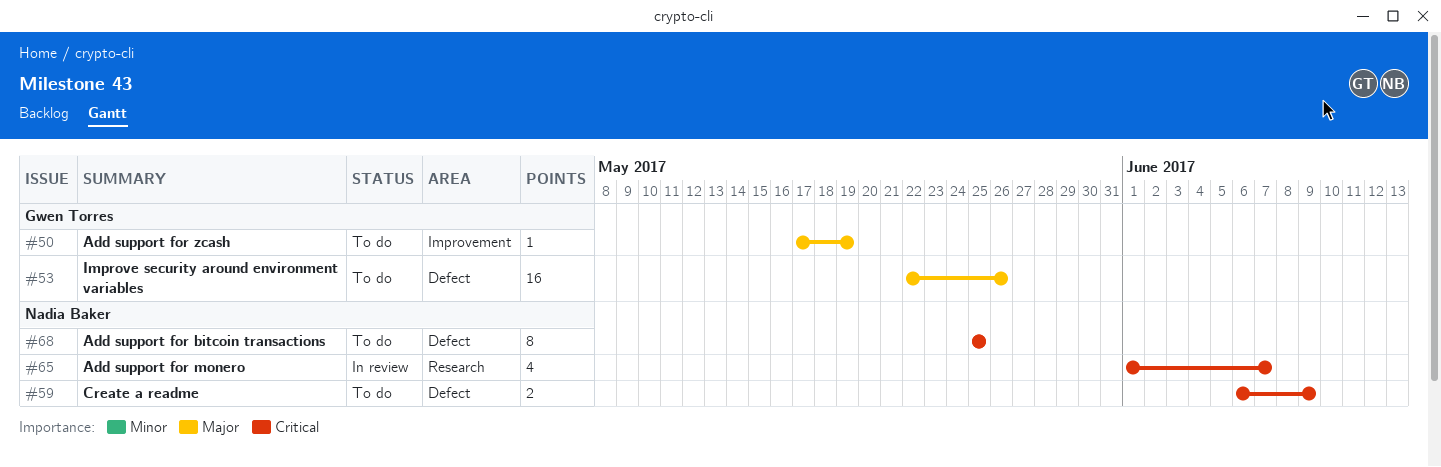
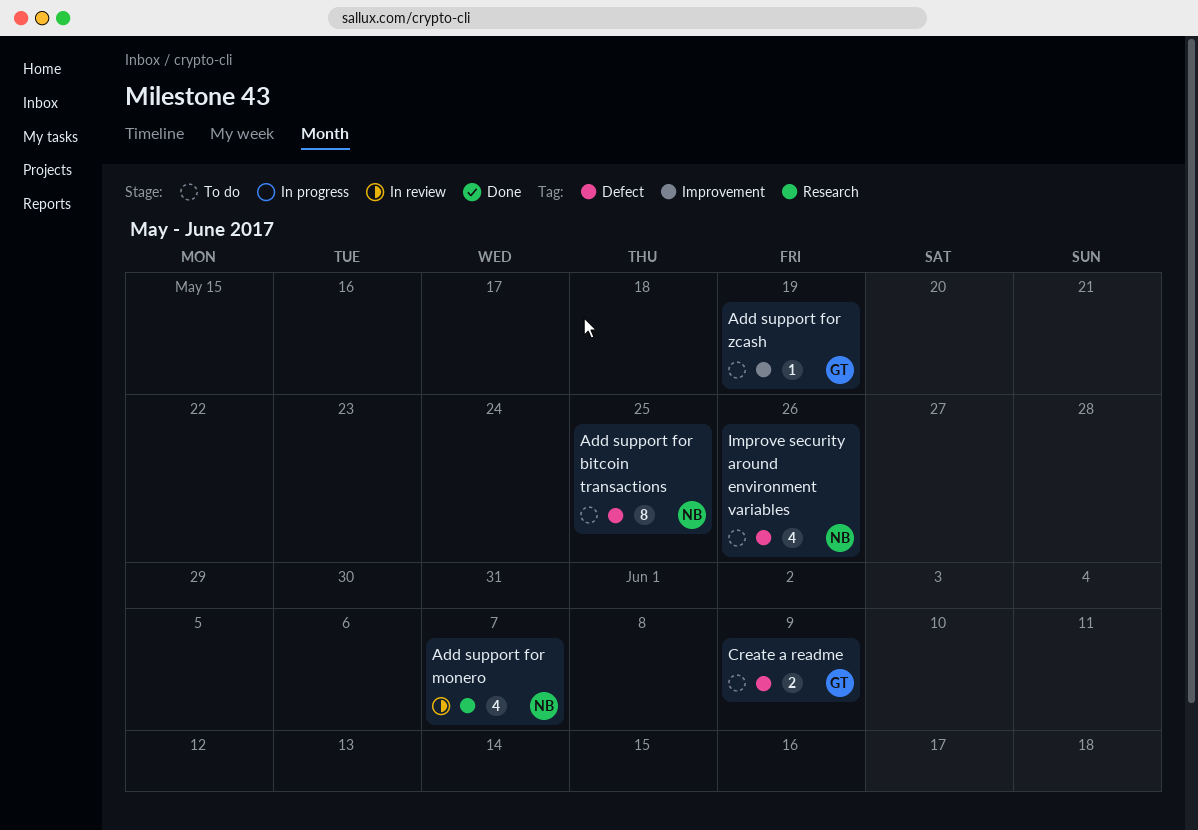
Create a readme, owner: Nadia Baker -> Gwen Torres
Improve security around environment variables, owner: Gwen Torres -> Nadia Baker
Improve security around environment variables, estimate: 16 -> 4

